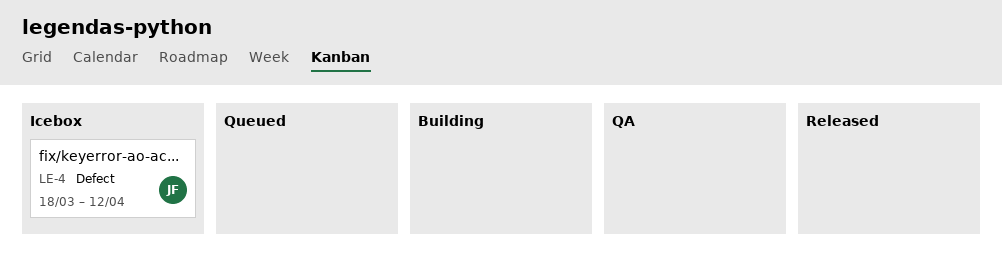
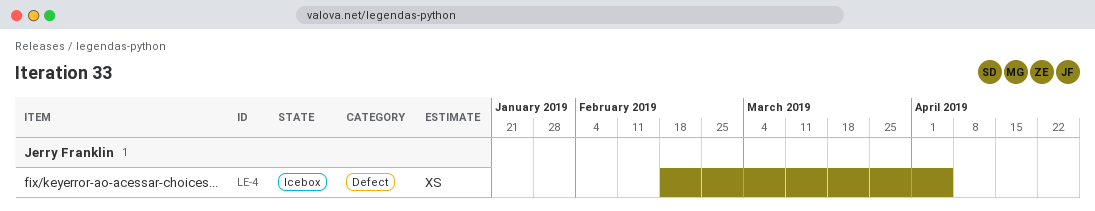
LE-4, start: Mar 18 -> Feb 18
LE-4, due: Apr 12 -> Apr 5

